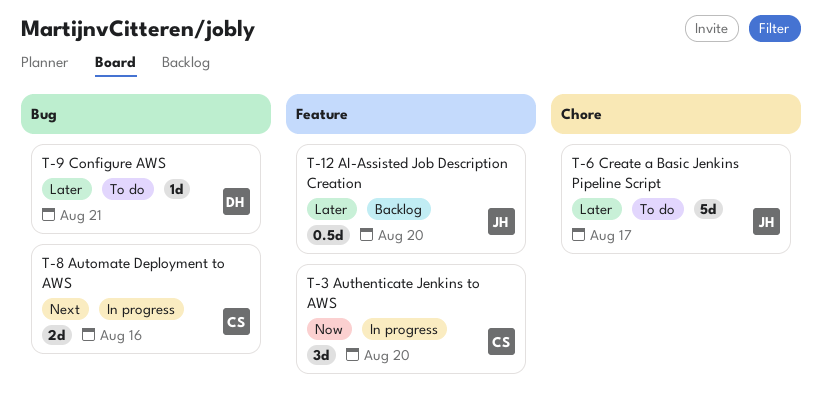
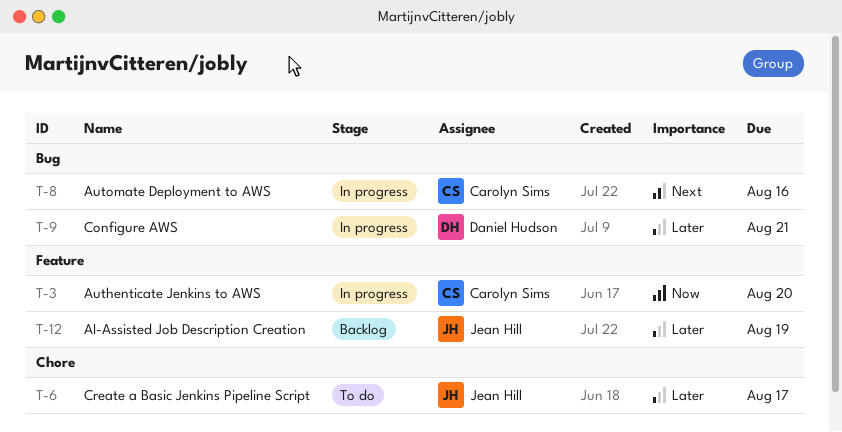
T-9, status: To do -> In progress
T-12, due: Aug 20 -> Aug 19

